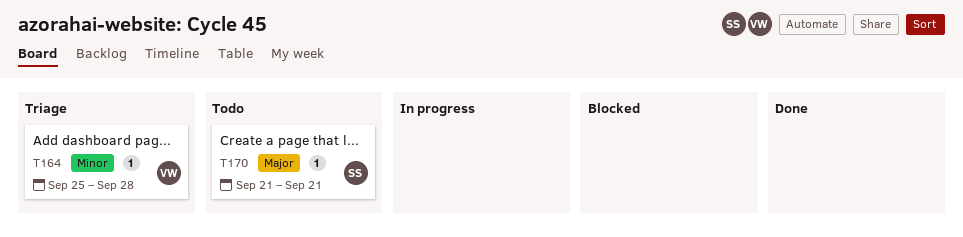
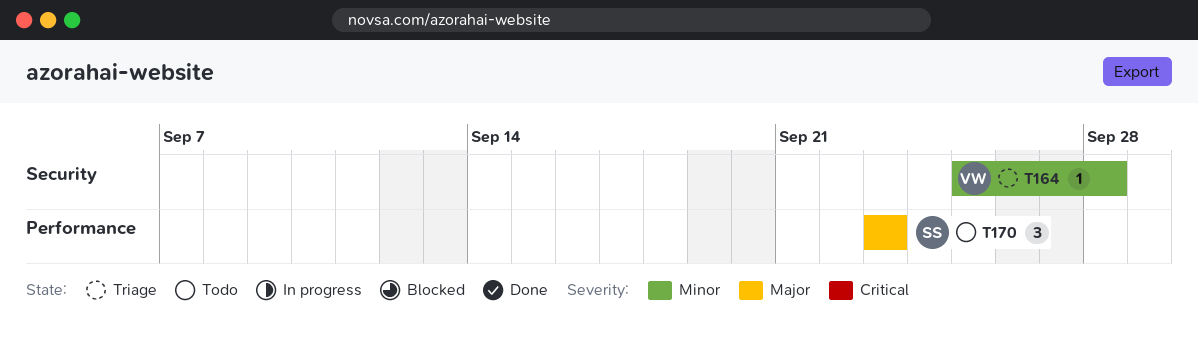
T170, estimate: 1 -> 3
T170, start: Sep 21 -> Sep 23
T170, due: Sep 21 -> Sep 23

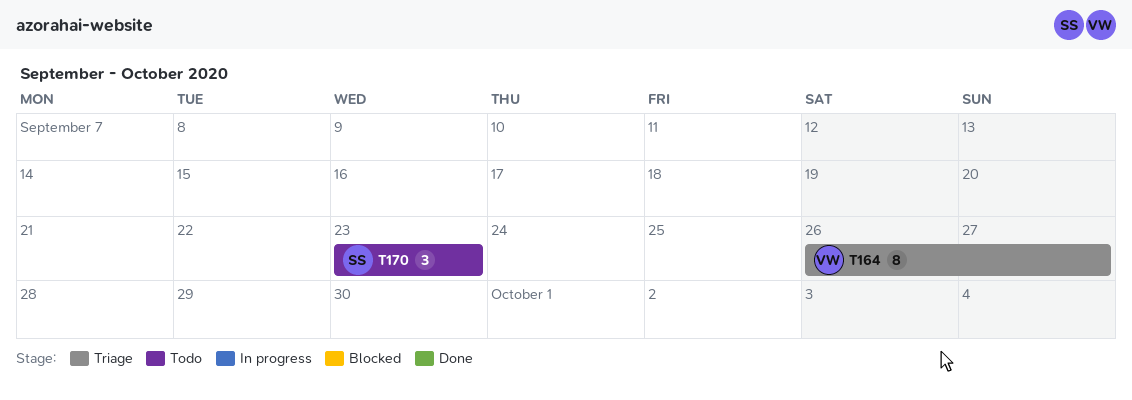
T164, estimate: 1 -> 8
T164, start: Sep 25 -> Sep 26
T164, due: Sep 28 -> Sep 27

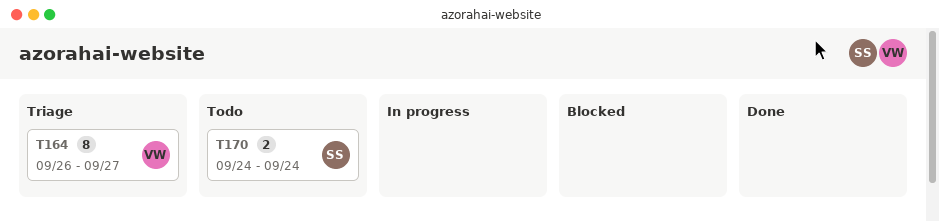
T170, estimate: 3 -> 2
T170, start: Sep 23 -> Sep 24
T170, due: Sep 23 -> Sep 24

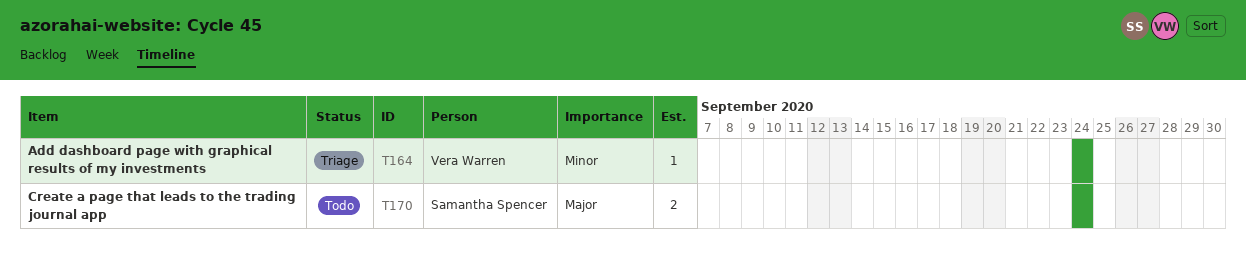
T164, estimate: 8 -> 1
T164, start: Sep 26 -> Sep 24
T164, due: Sep 27 -> Sep 24

